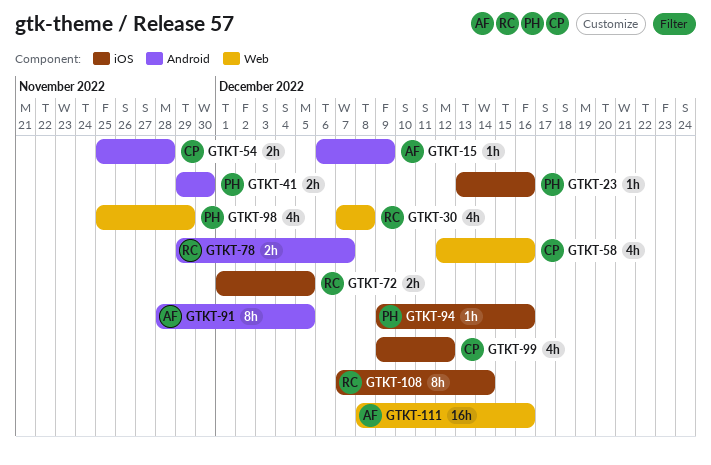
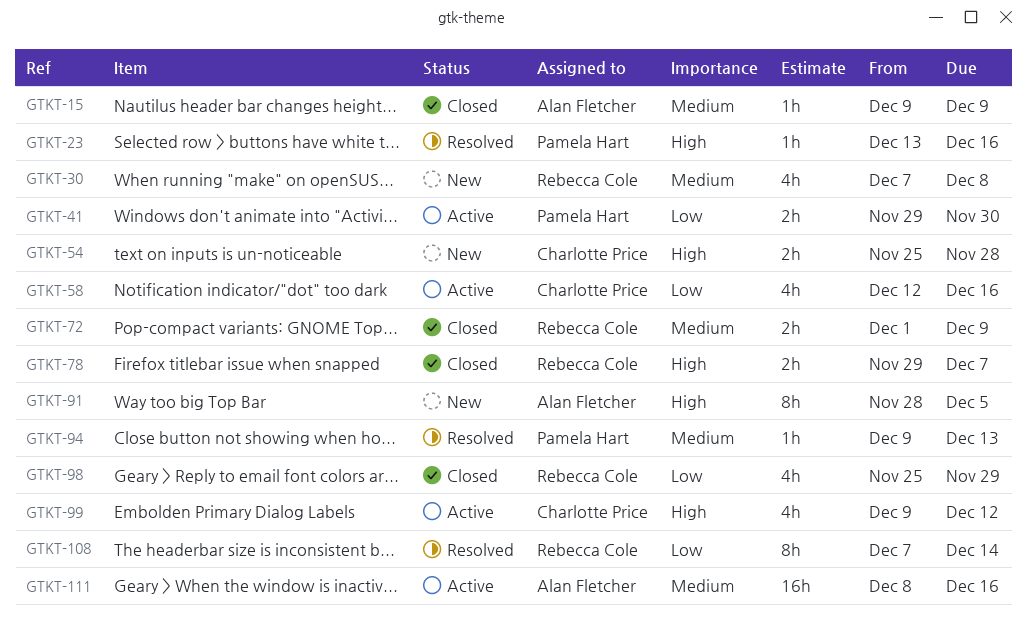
GTKT-15, start: Dec 6 -> Dec 9
GTKT-72, due: Dec 5 -> Dec 9
GTKT-94, due: Dec 16 -> Dec 13
GTKT-98, owner: Pamela Hart -> Rebecca Cole

